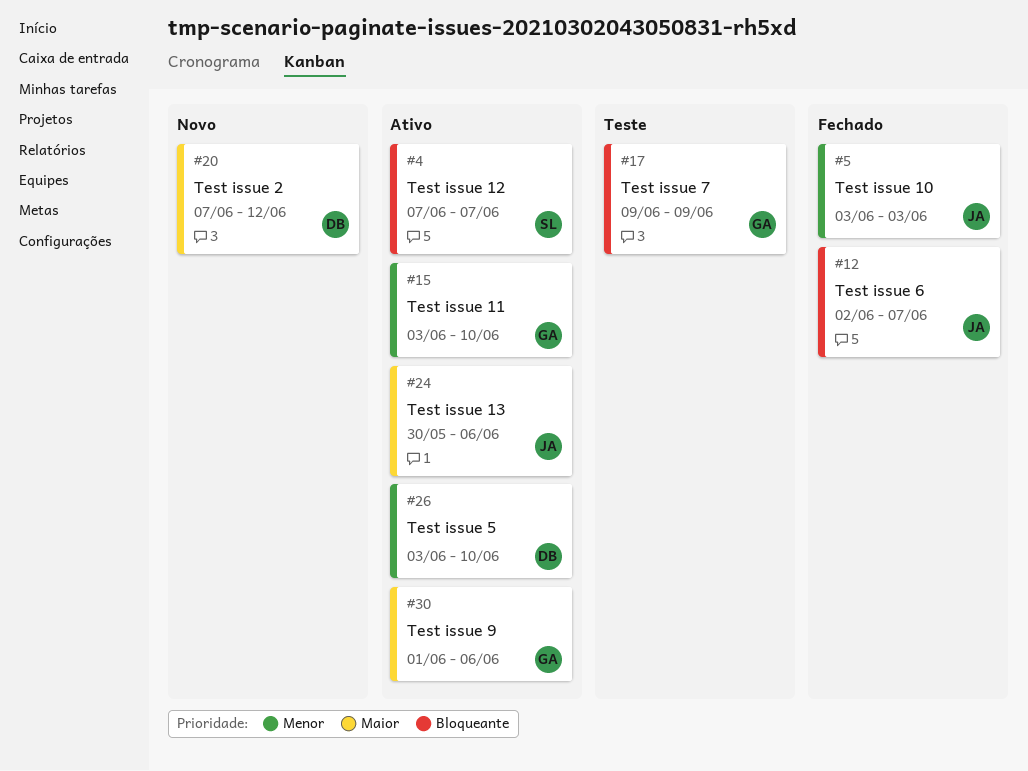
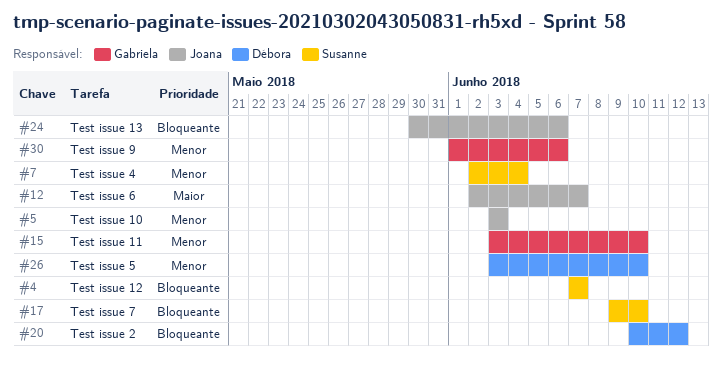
#7: none -> present
#12, priority: Bloqueante -> Maior
#17, owner: Gabriela -> Susanne
#17, due: Jun 9 -> Jun 10
#20, priority: Maior -> Bloqueante
#20, start: Jun 7 -> Jun 10
#24, priority: Maior -> Bloqueante
#30, priority: Maior -> Menor

